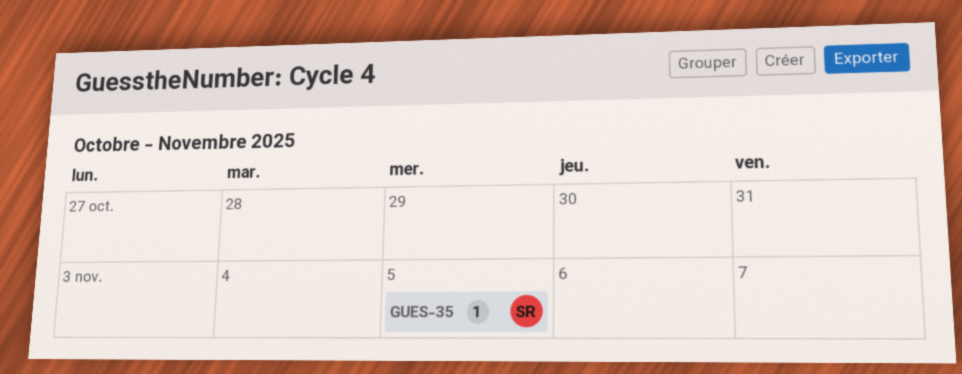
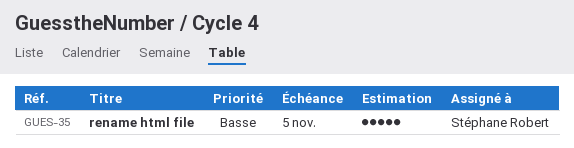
GUES-35, estimate: 1 -> 5

